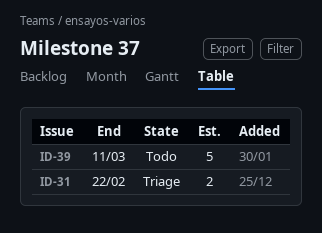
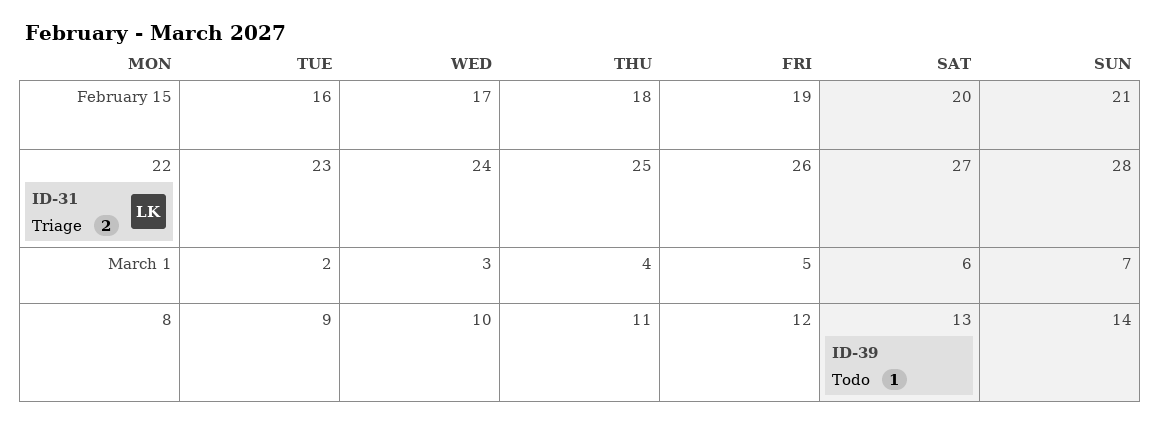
ID-39, estimate: 5 -> 1
ID-39, due: Mar 11 -> Mar 13

